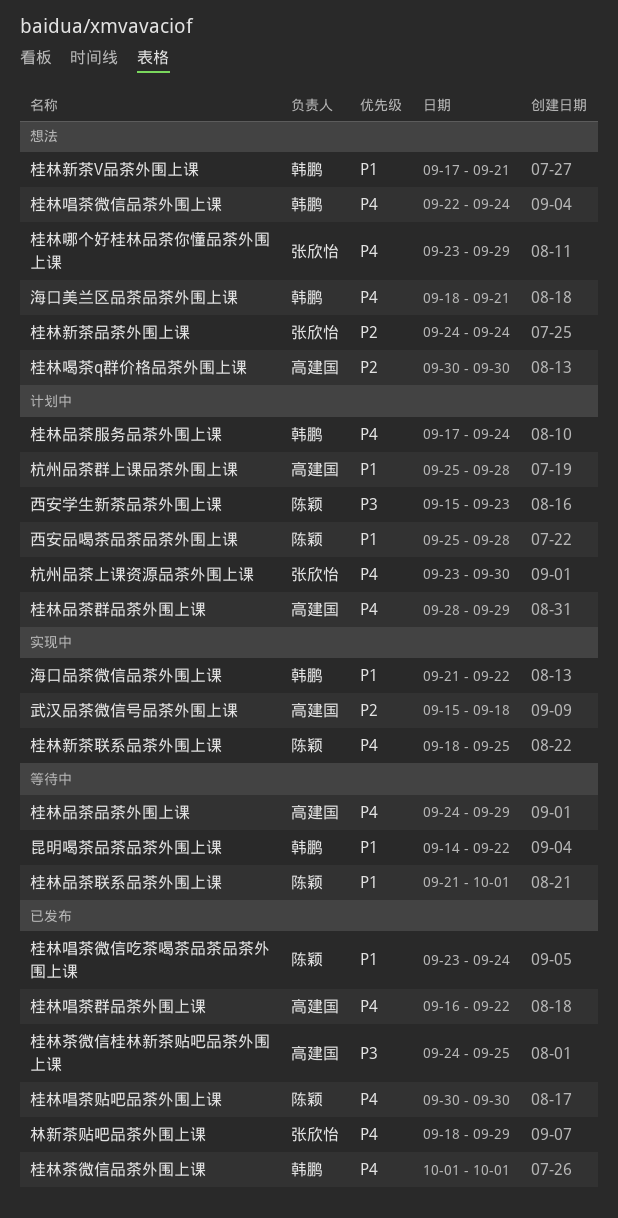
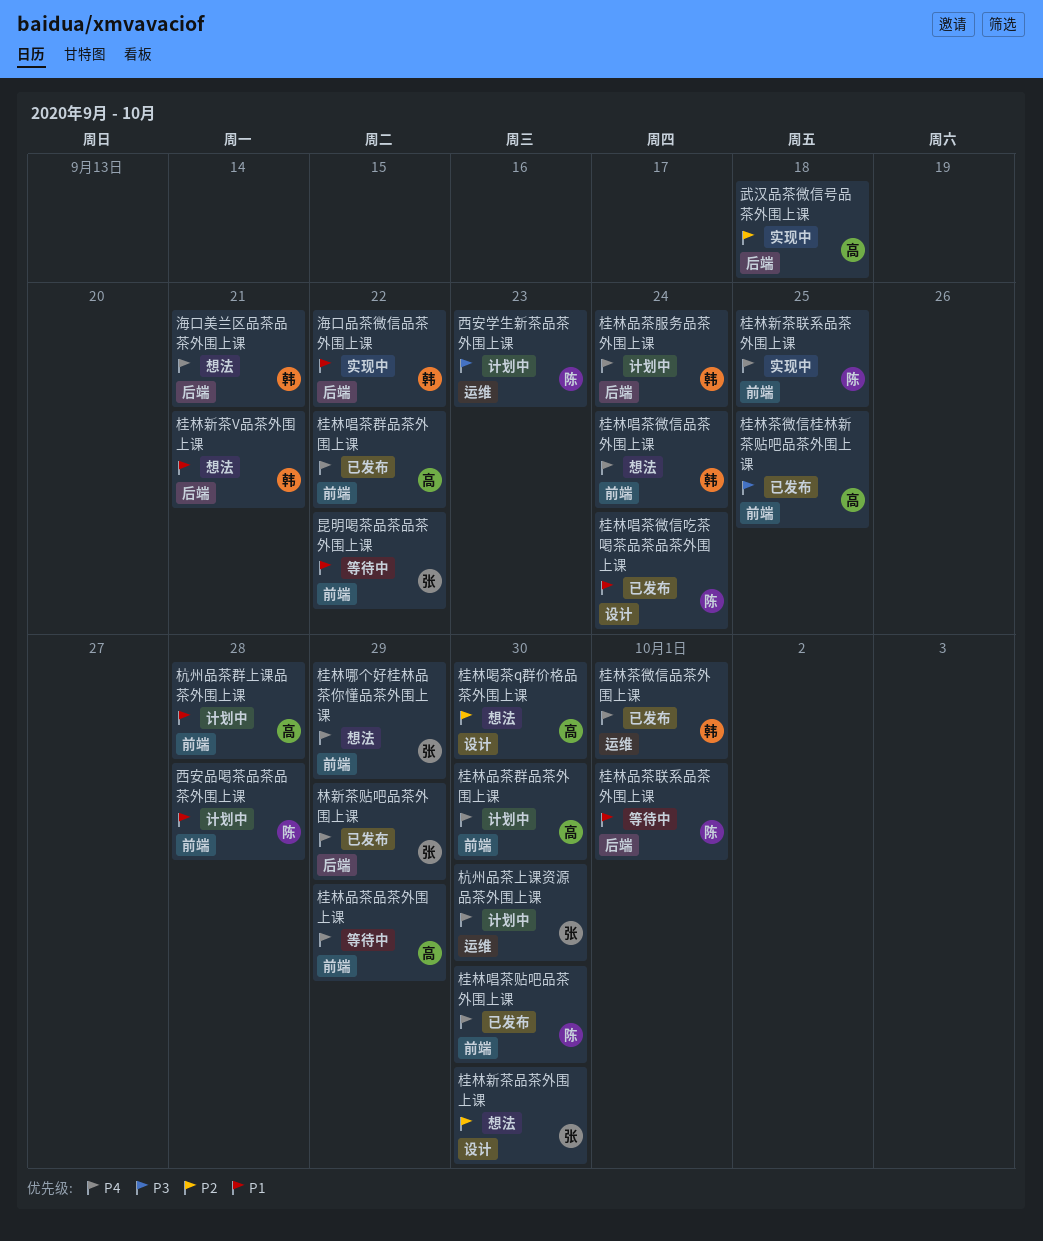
昆明喝茶品茶品茶外围上课, owner: 韩鹏 -> 张欣怡
桂林品茶群品茶外围上课, due: Sep 29 -> Sep 30
桂林新茶品茶外围上课, due: Sep 24 -> Sep 30

